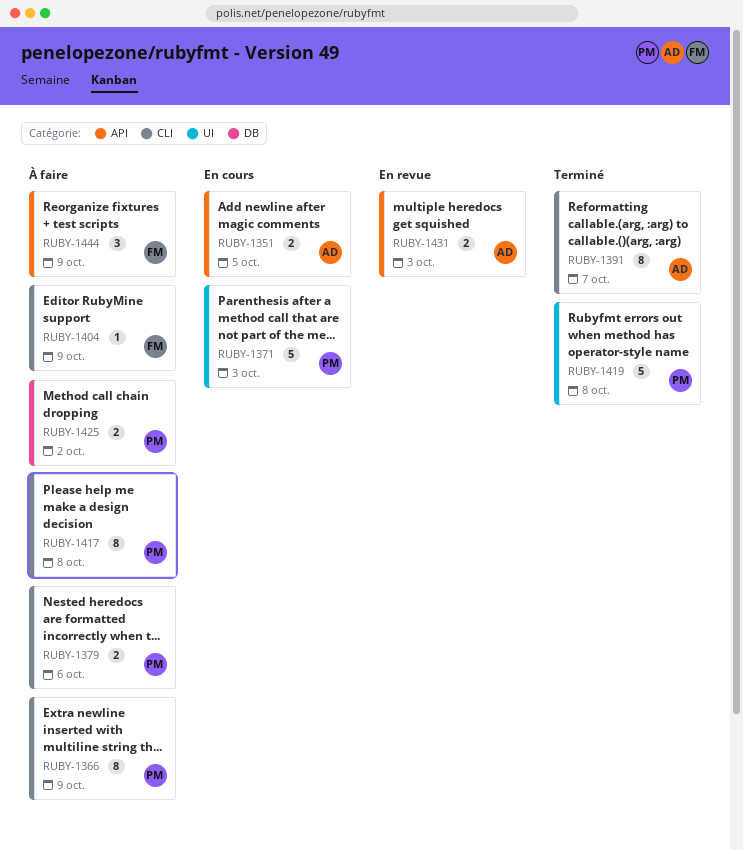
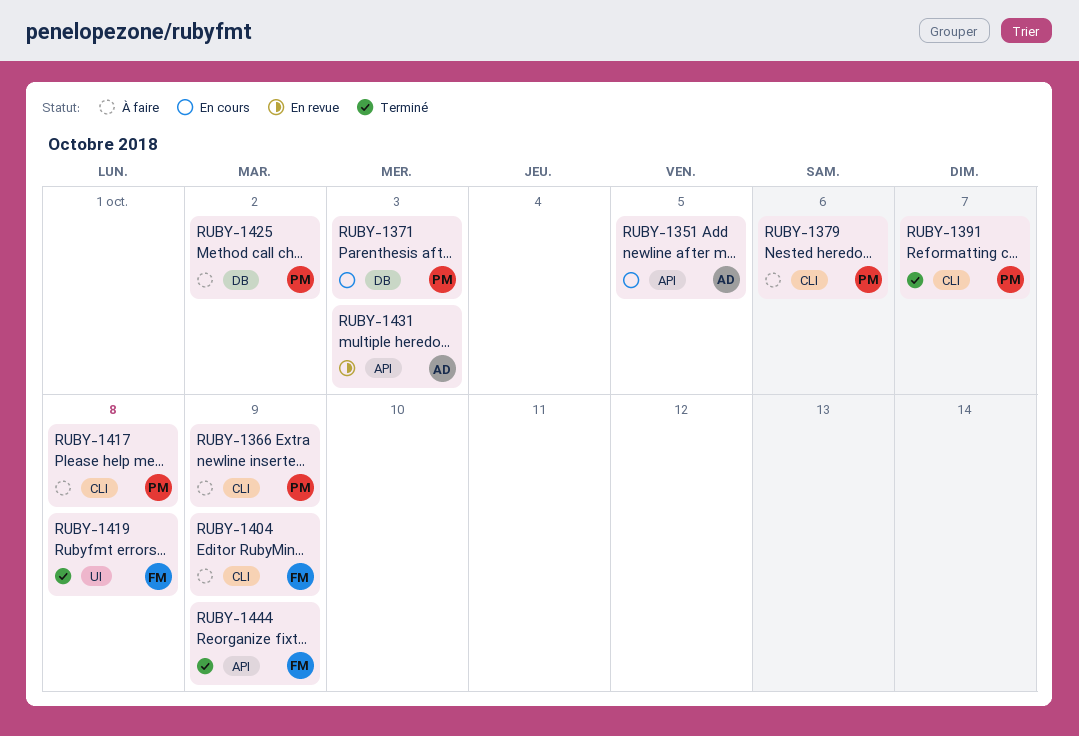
RUBY-1371, label: UI -> DB
RUBY-1391, owner: AD -> PM
RUBY-1419, owner: PM -> FM
RUBY-1444, status: À faire -> Terminé

